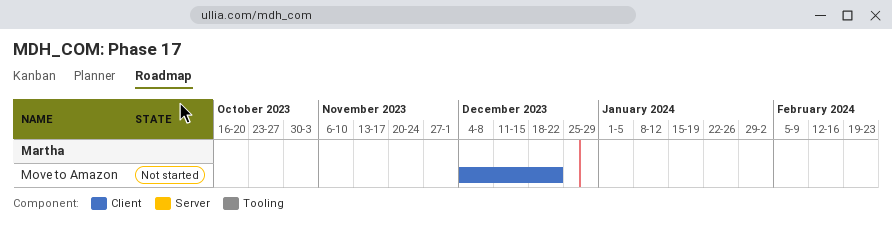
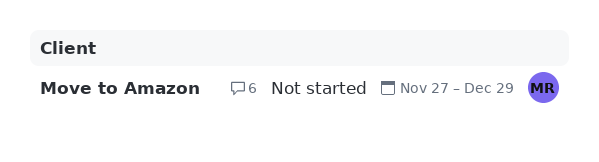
Move to Amazon, start: Dec 4 -> Nov 27
Move to Amazon, due: Dec 22 -> Dec 29

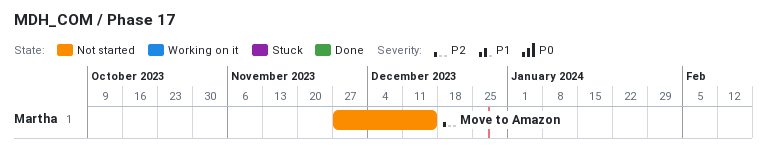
Move to Amazon, due: Dec 29 -> Dec 15

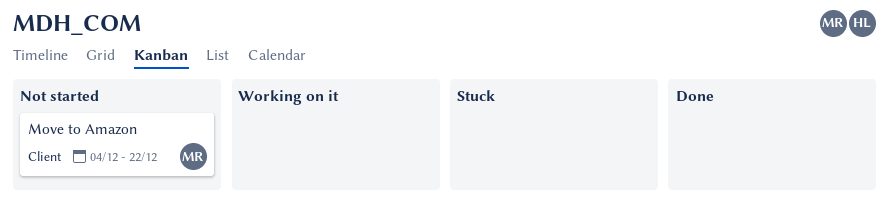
Move to Amazon, start: Nov 27 -> Dec 4
Move to Amazon, due: Dec 15 -> Dec 22

